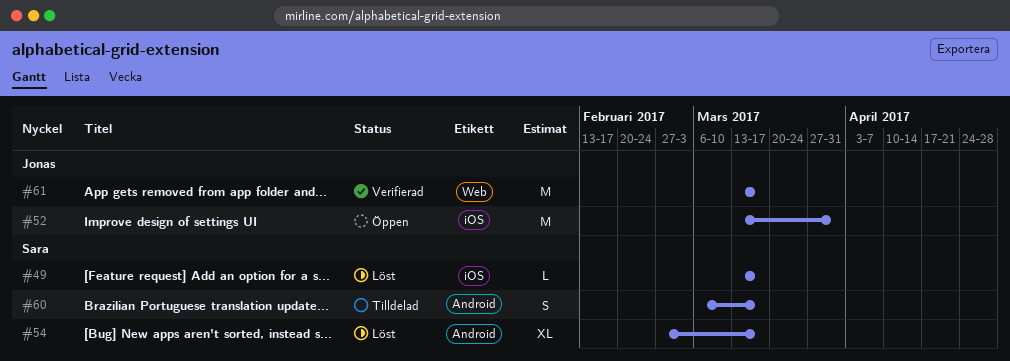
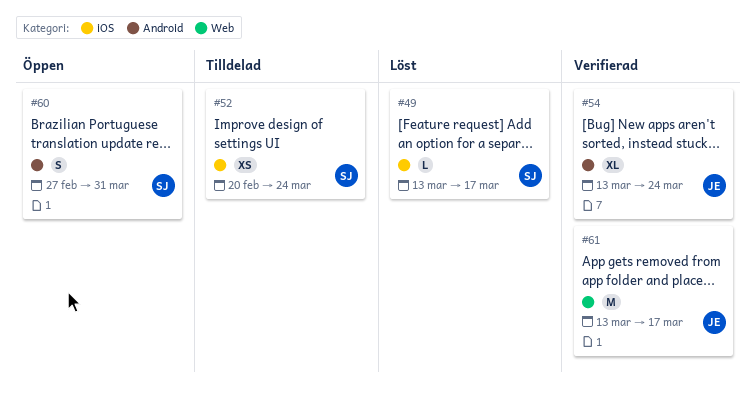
#52, status: Öppen -> Tilldelad
#52, owner: Jonas -> Sara
#52, estimate: M -> XS
#52, start: Mar 13 -> Feb 20
#52, due: Mar 31 -> Mar 24
#54, status: Löst -> Verifierad
#54, owner: Sara -> Jonas
#54, start: Feb 27 -> Mar 13
#54, due: Mar 17 -> Mar 24
#60, status: Tilldelad -> Öppen
#60, start: Mar 6 -> Feb 27
#60, due: Mar 17 -> Mar 31

